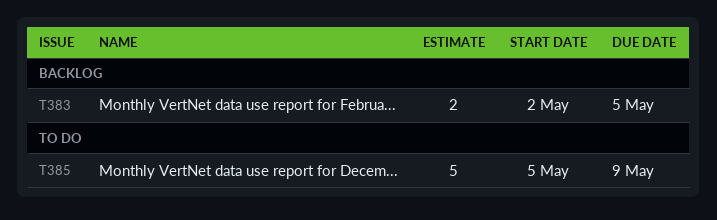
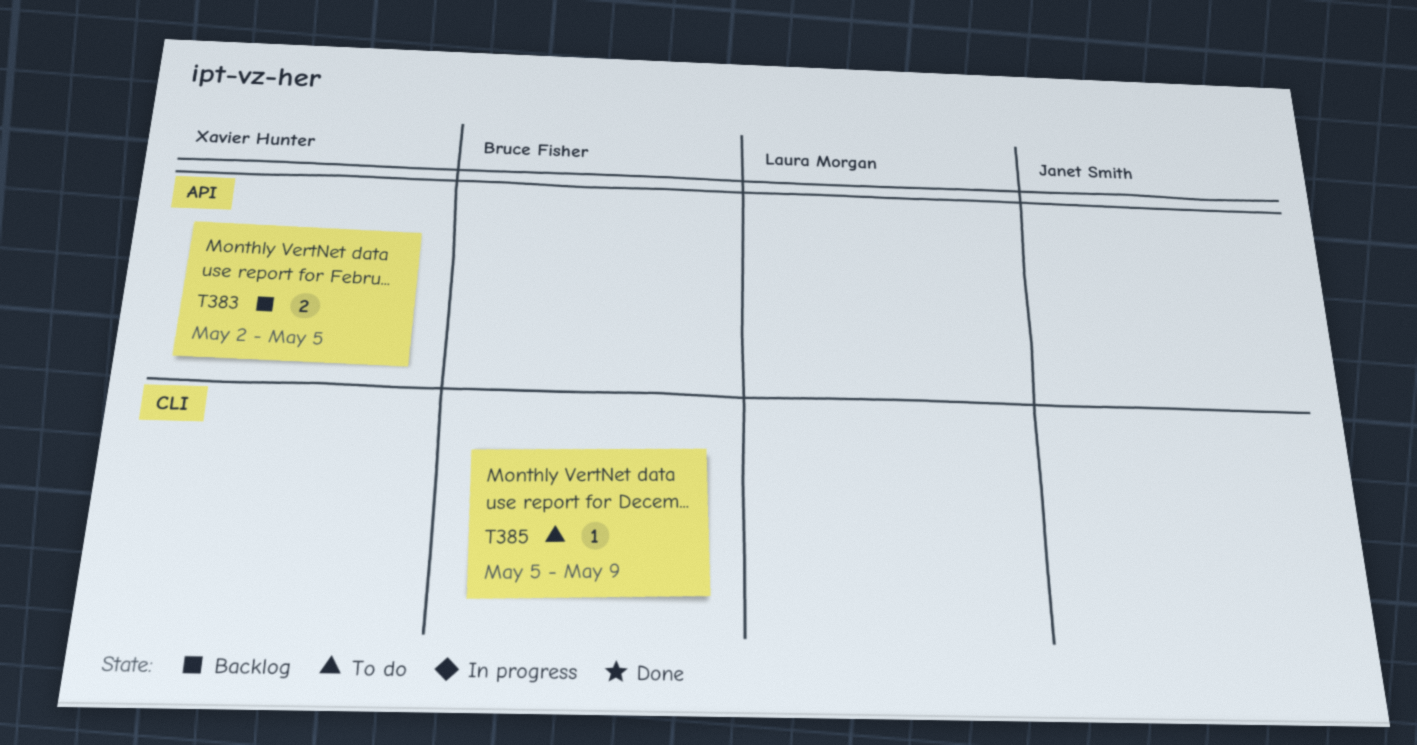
T385, estimate: 5 -> 1

